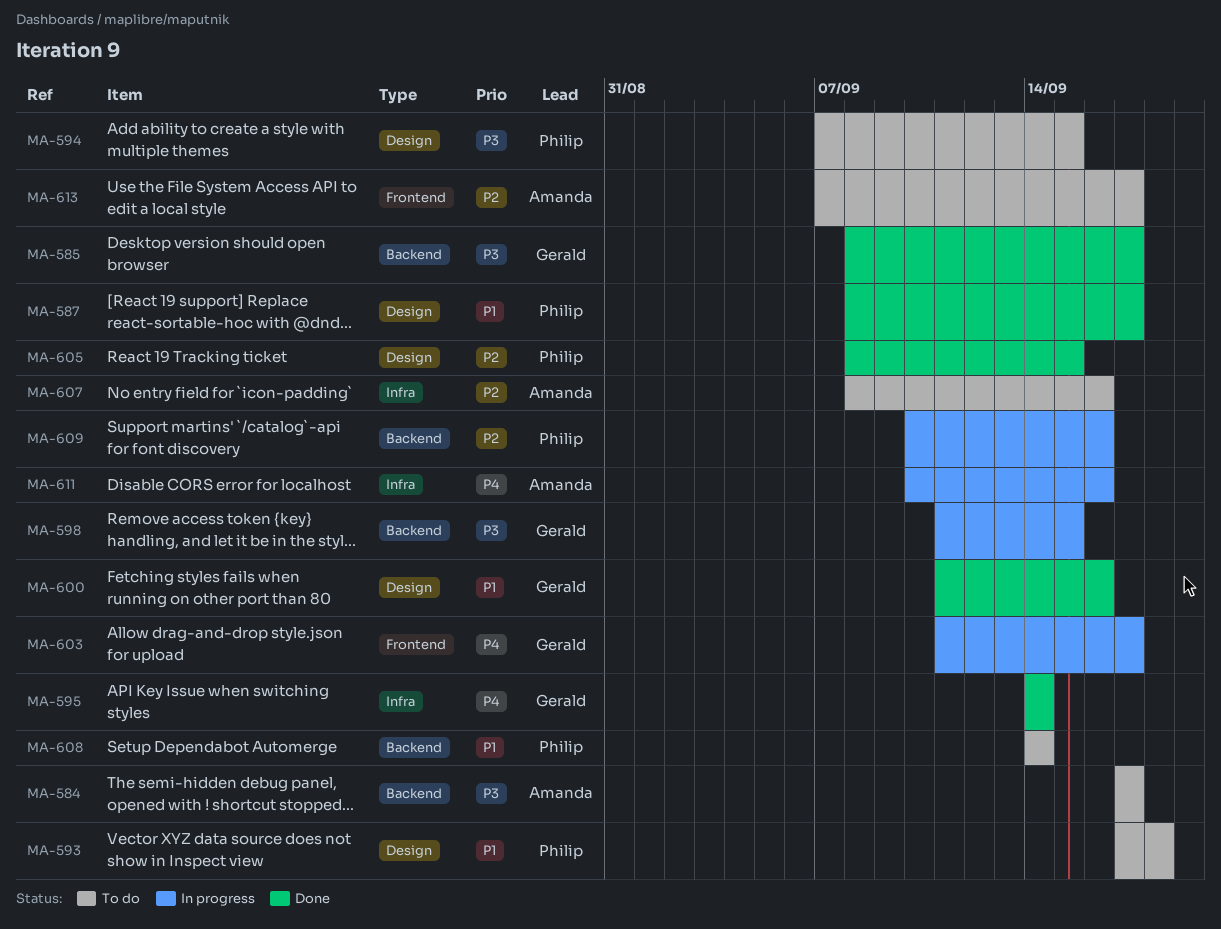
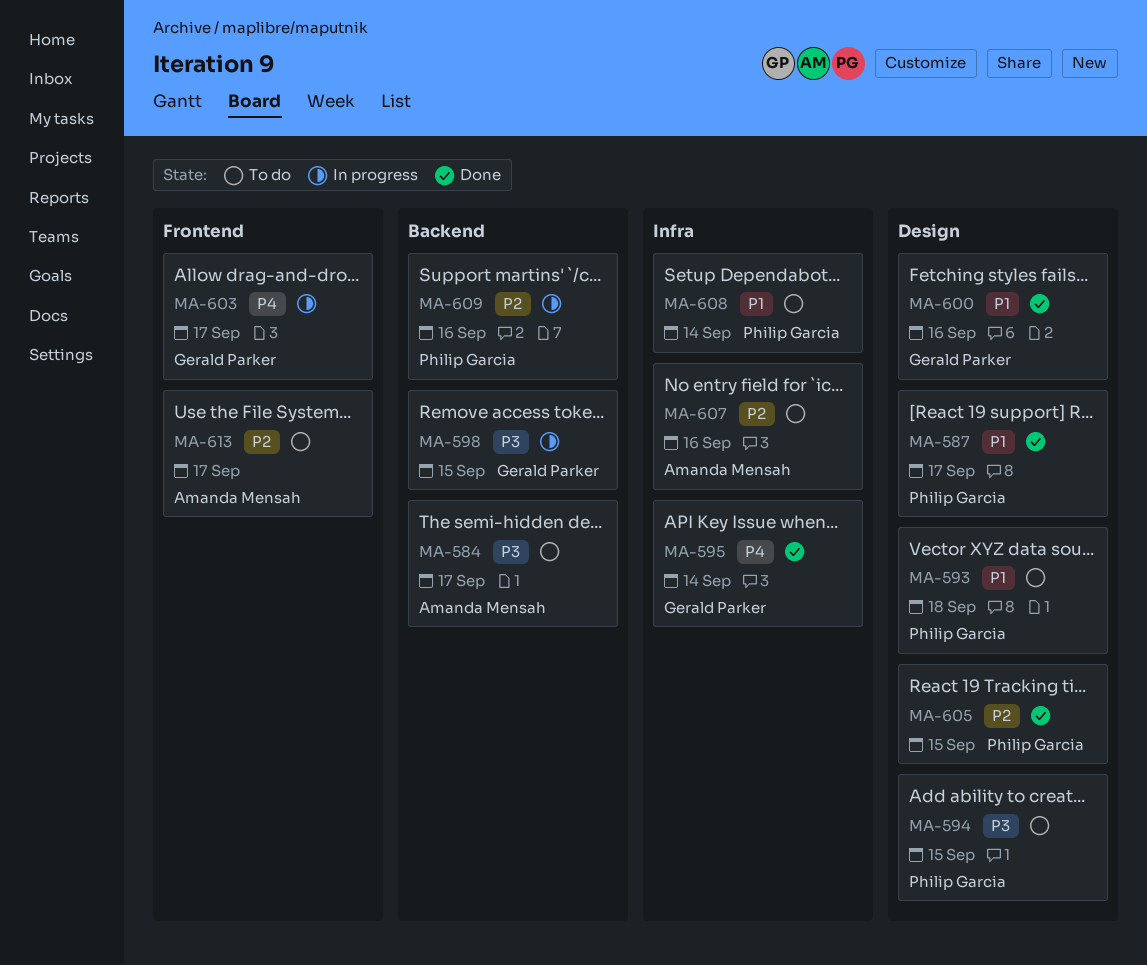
MA-585: present -> none
MA-608, label: Backend -> Infra
MA-611: present -> none

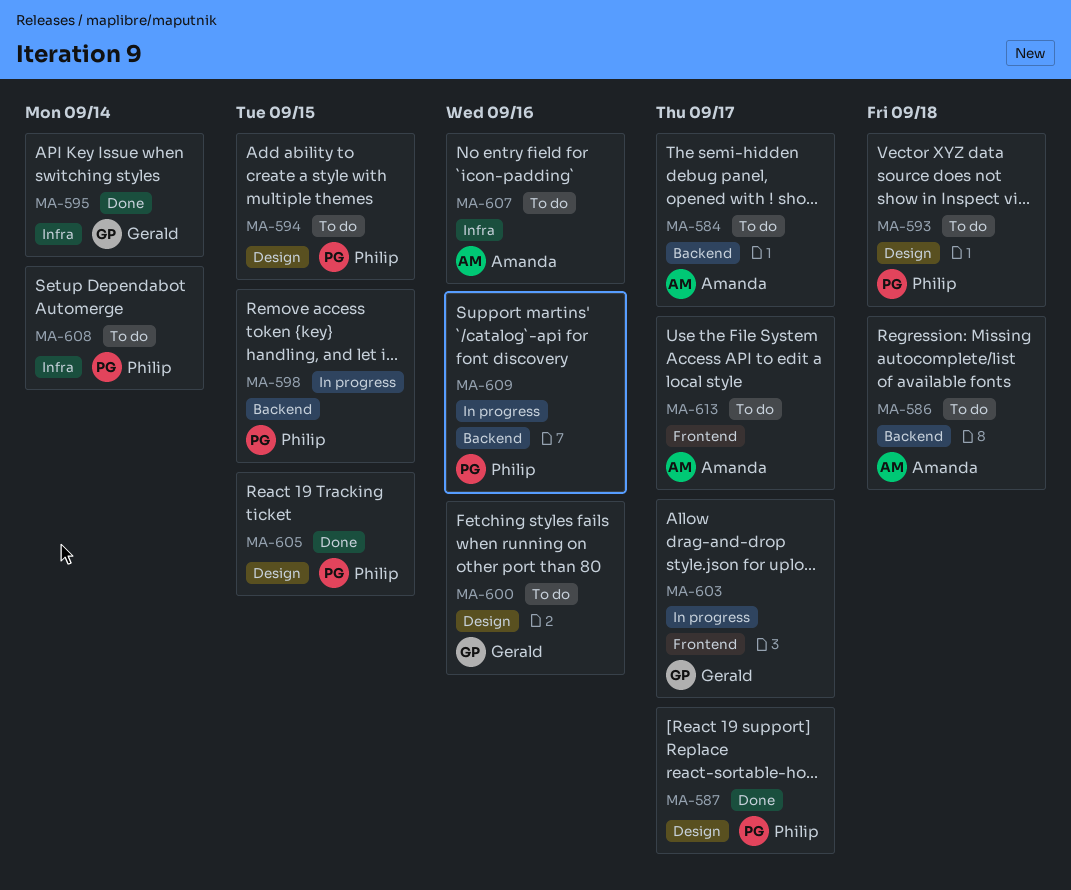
MA-586: none -> present
MA-598, owner: Gerald Parker -> Philip Garcia
MA-600, status: Done -> To do

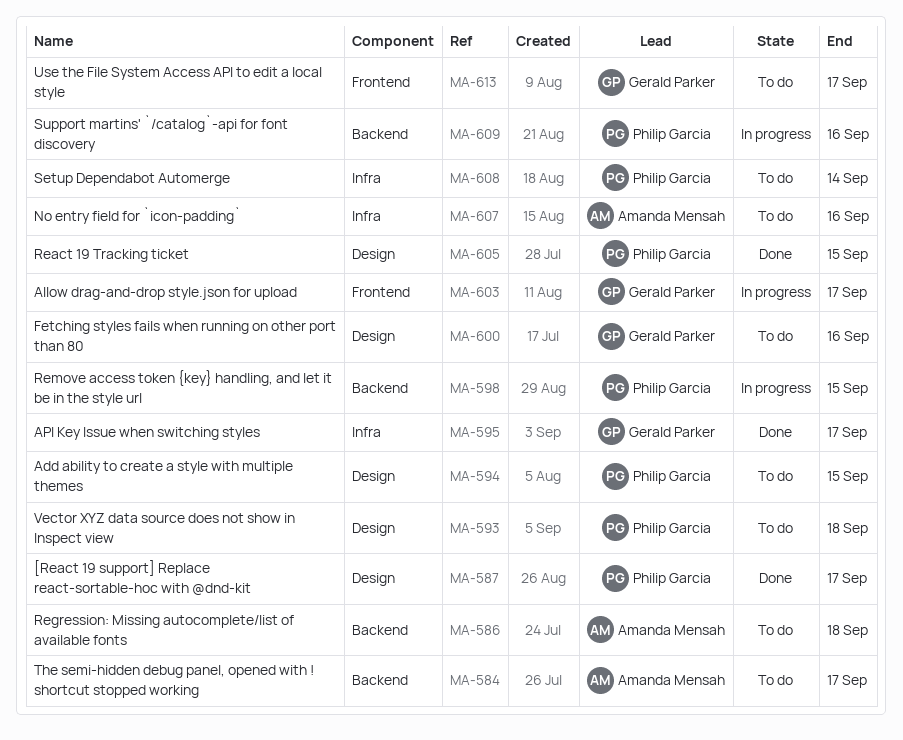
MA-595, due: Sep 14 -> Sep 17
MA-613, owner: Amanda Mensah -> Gerald Parker

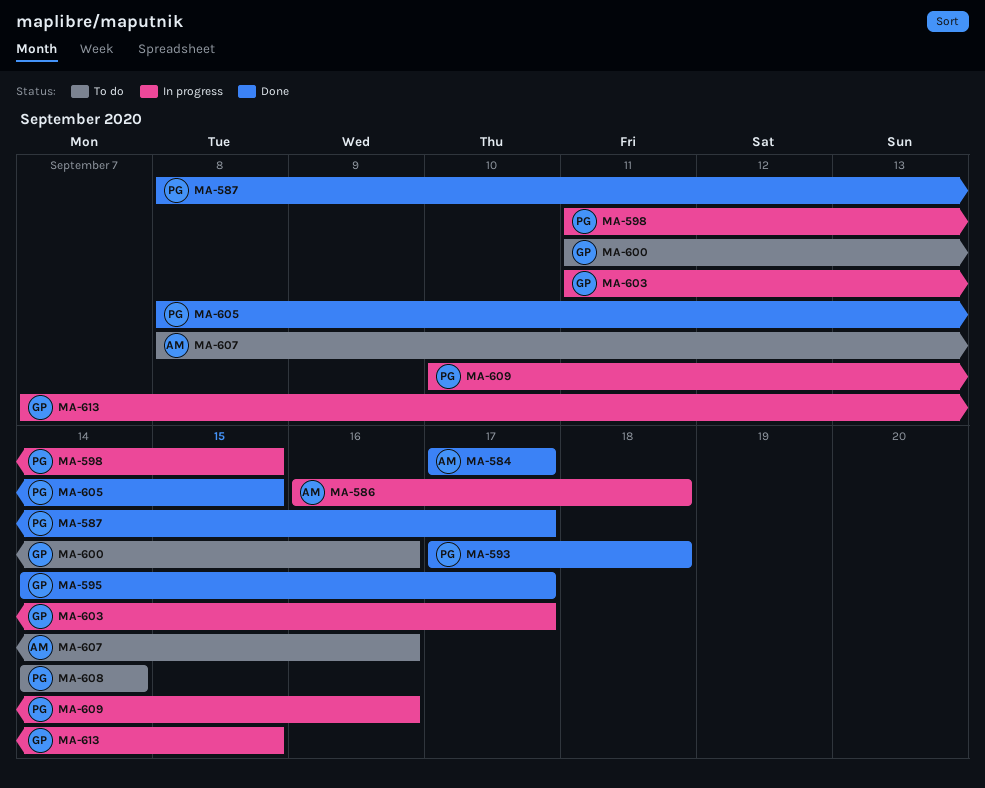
MA-584, status: To do -> Done
MA-586, status: To do -> In progress
MA-593, status: To do -> Done
MA-594: present -> none
MA-613, status: To do -> In progress
MA-613, due: Sep 17 -> Sep 15

